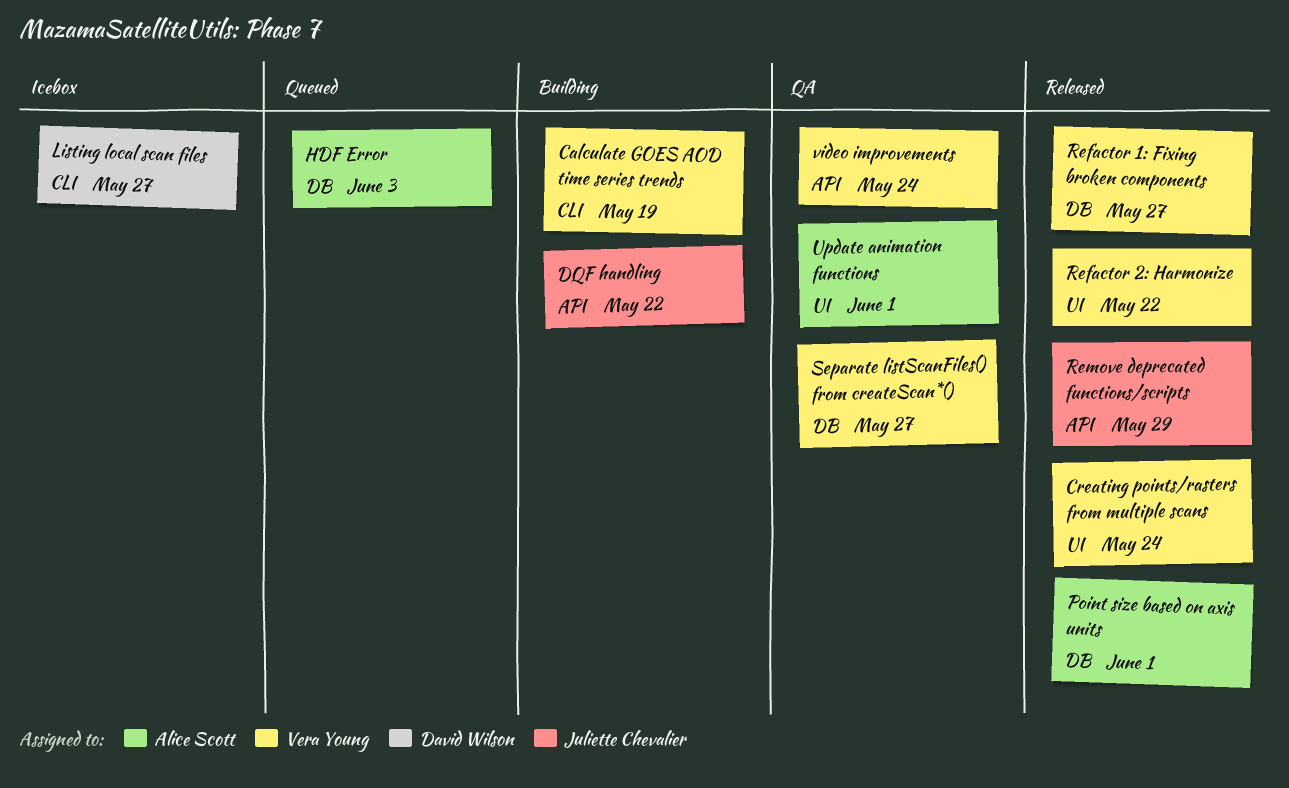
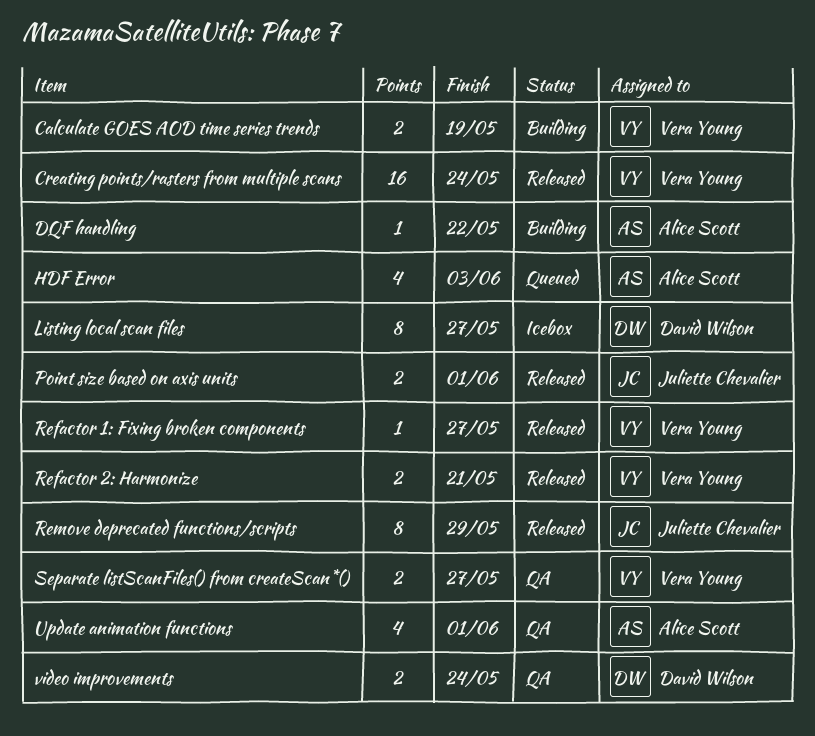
DQF handling, owner: Juliette Chevalier -> Alice Scott
Point size based on axis units, owner: Alice Scott -> Juliette Chevalier
Refactor 2: Harmonize, due: May 22 -> May 21
video improvements, owner: Vera Young -> David Wilson

